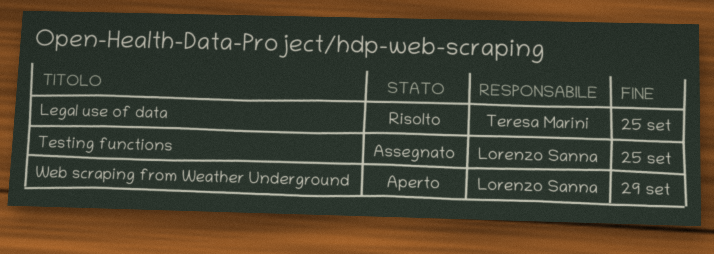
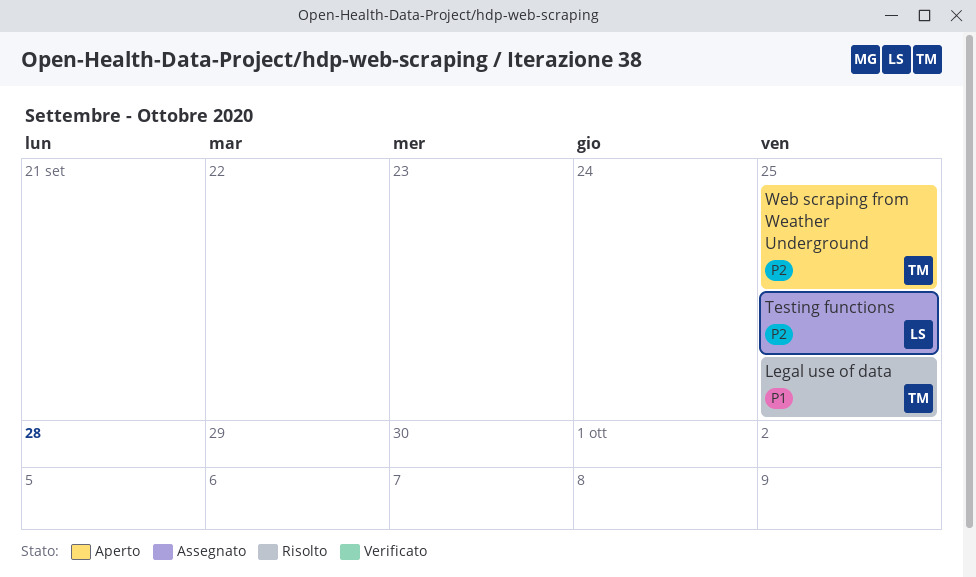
Web scraping from Weather Underground, owner: Lorenzo Sanna -> Teresa Marini
Web scraping from Weather Underground, due: Sep 29 -> Sep 25

